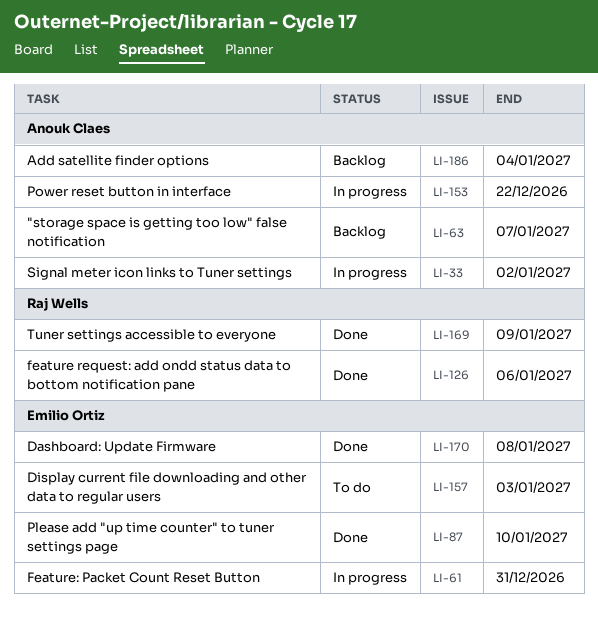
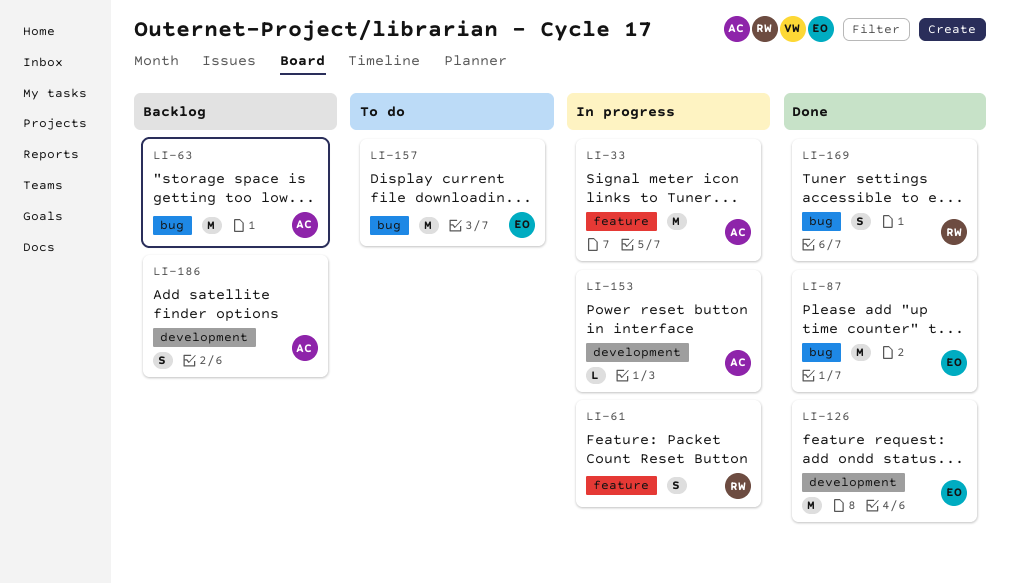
LI-61, owner: Emilio Ortiz -> Raj Wells
LI-126, owner: Raj Wells -> Emilio Ortiz
LI-170: present -> none

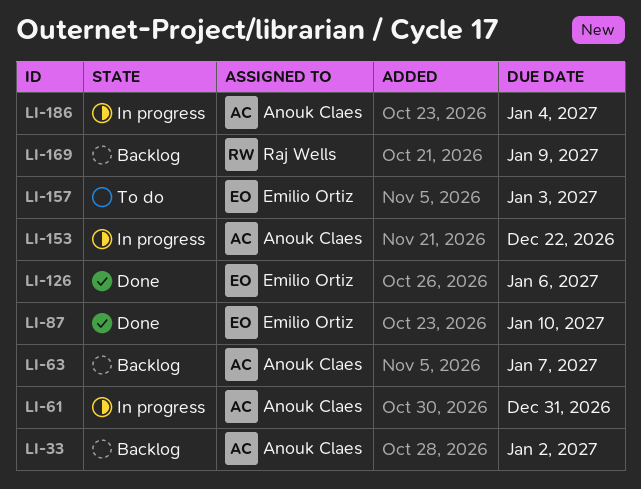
LI-33, status: In progress -> Backlog
LI-61, owner: Raj Wells -> Anouk Claes
LI-169, status: Done -> Backlog
LI-186, status: Backlog -> In progress

